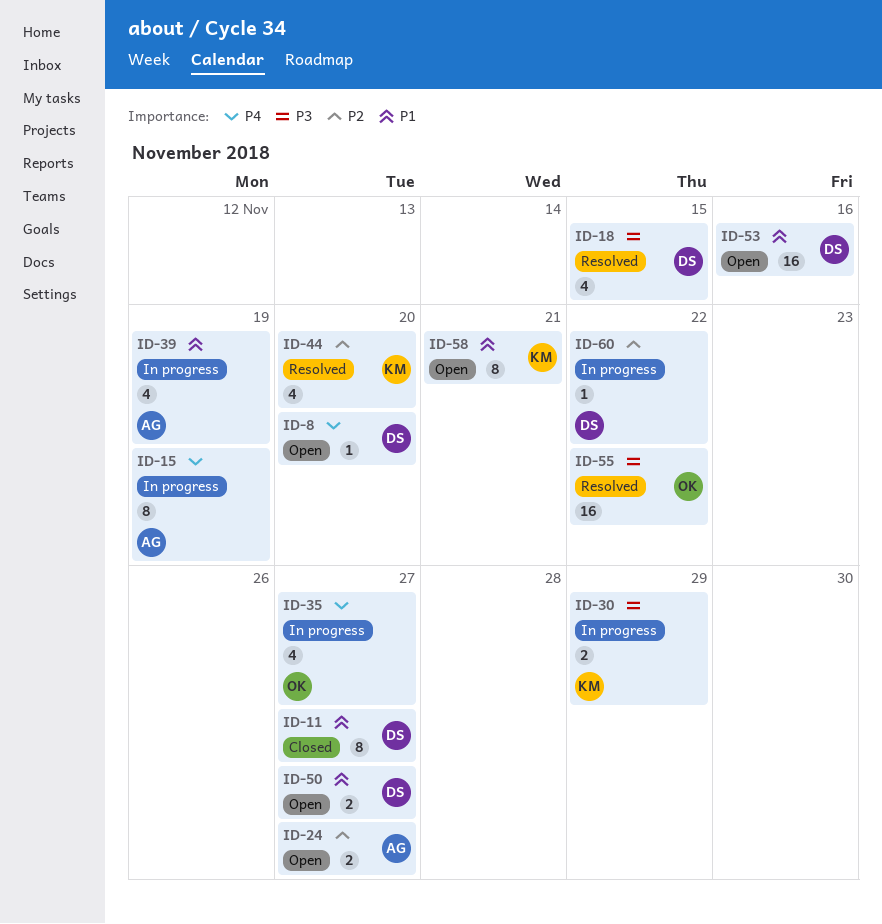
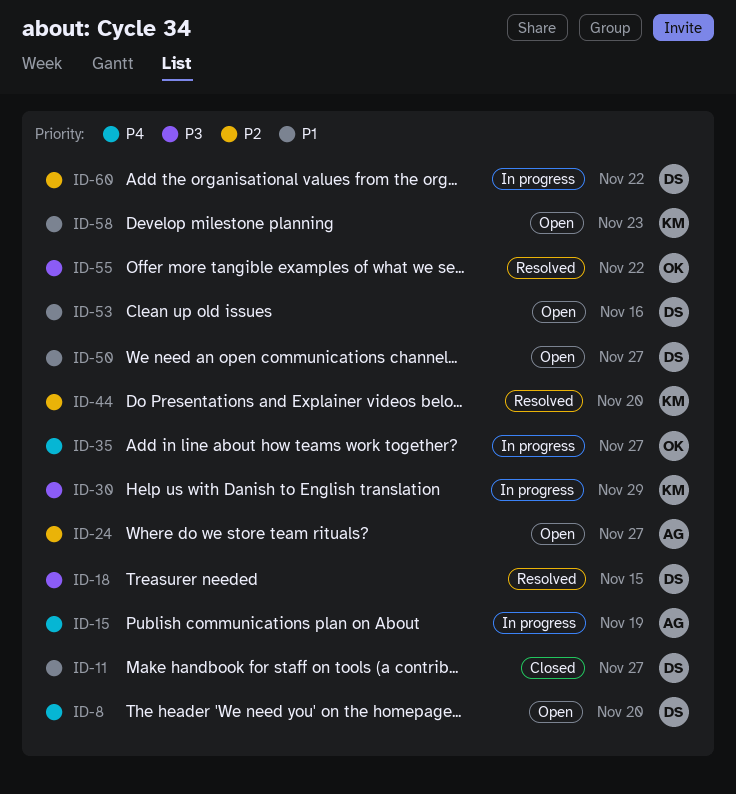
ID-39: present -> none
ID-58, due: Nov 21 -> Nov 23

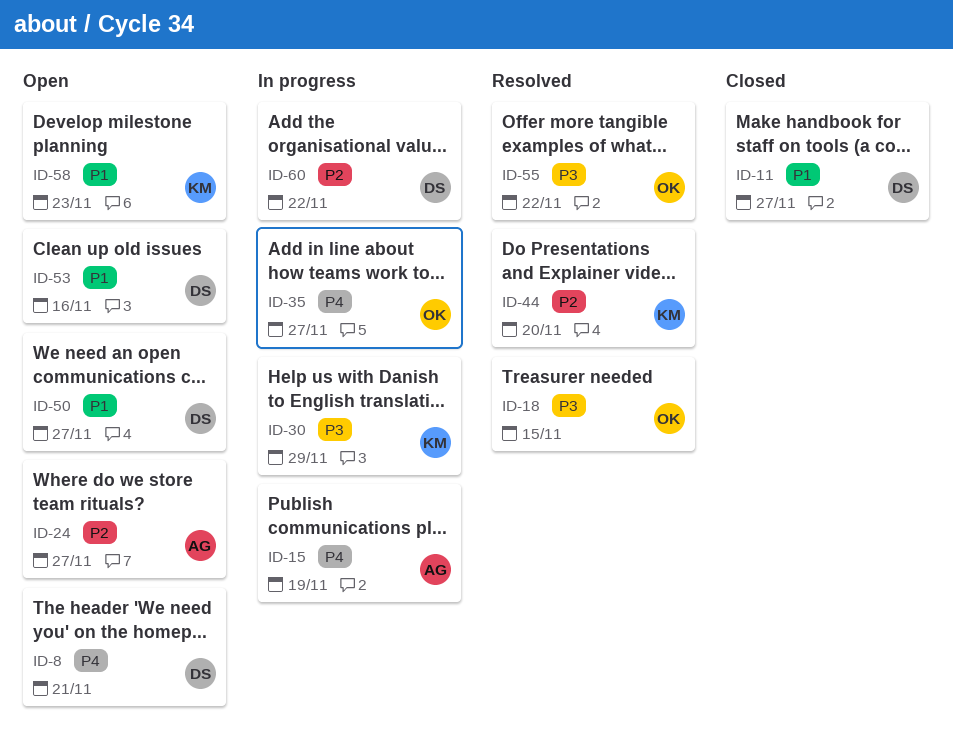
ID-8, due: Nov 20 -> Nov 21
ID-18, owner: DS -> OK

